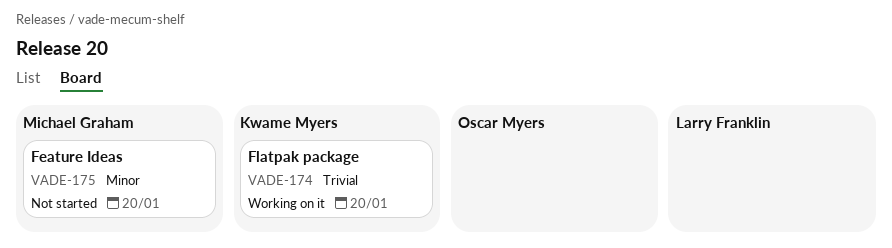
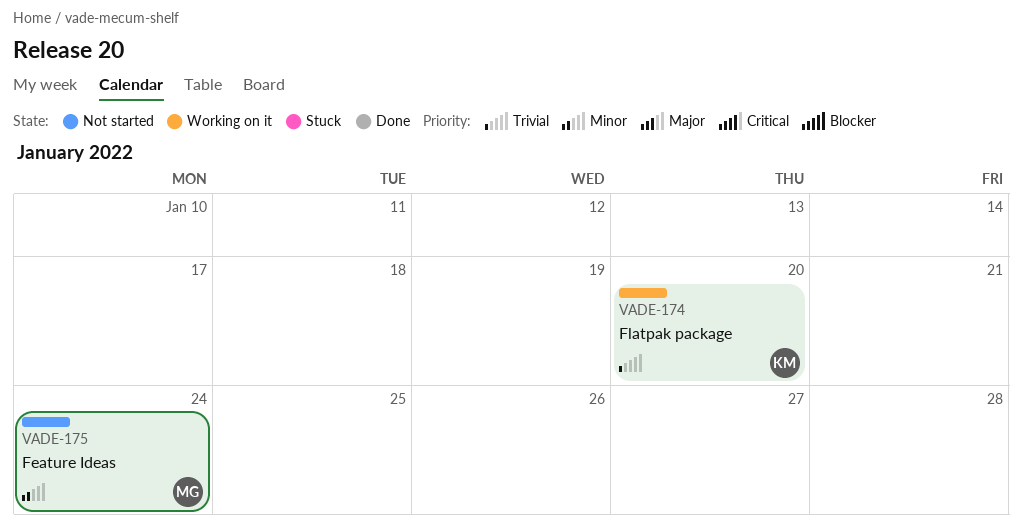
VADE-175, due: Jan 20 -> Jan 24

